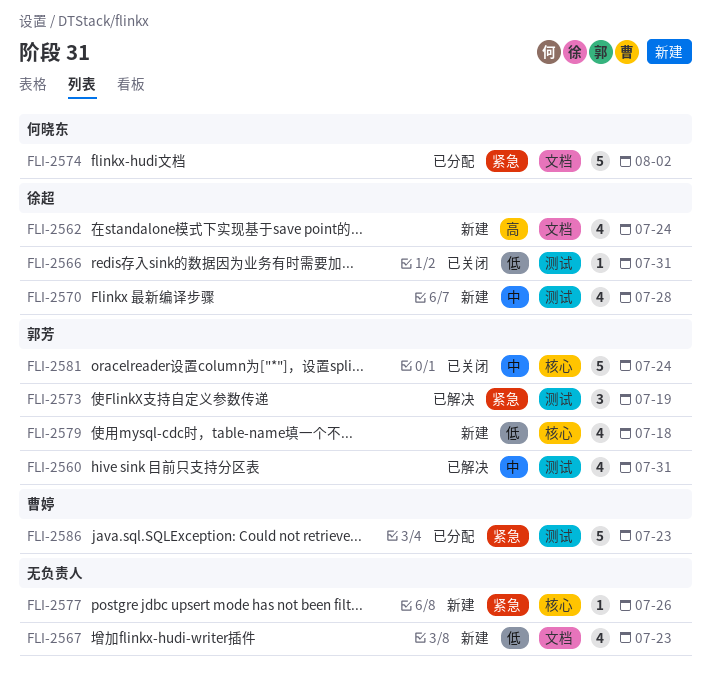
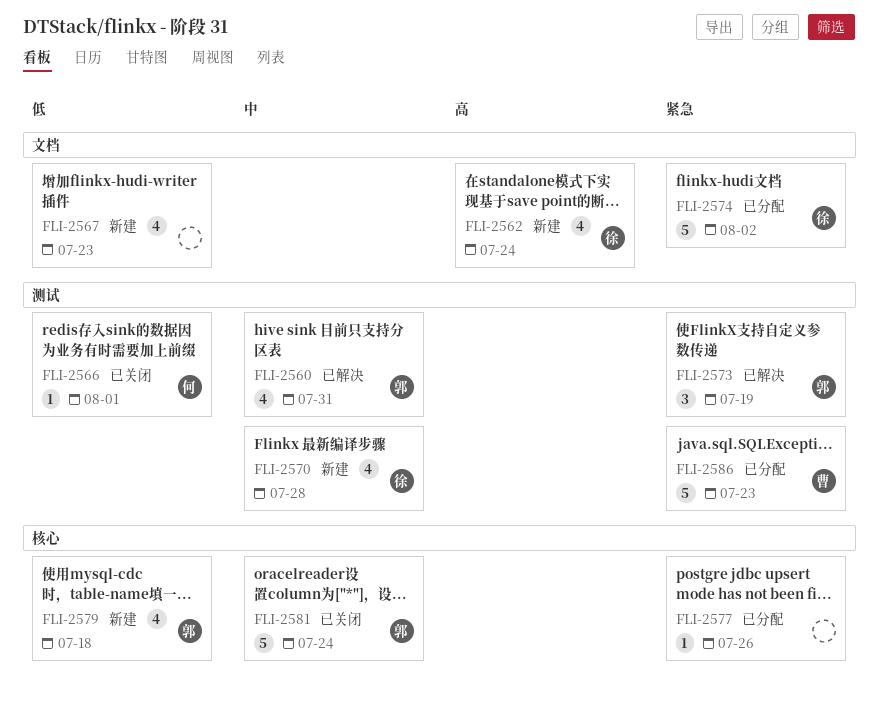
FLI-2566, owner: 徐超 -> 何晓东
FLI-2566, due: Jul 31 -> Aug 1
FLI-2574, owner: 何晓东 -> 徐超
FLI-2577, status: 新建 -> 已分配

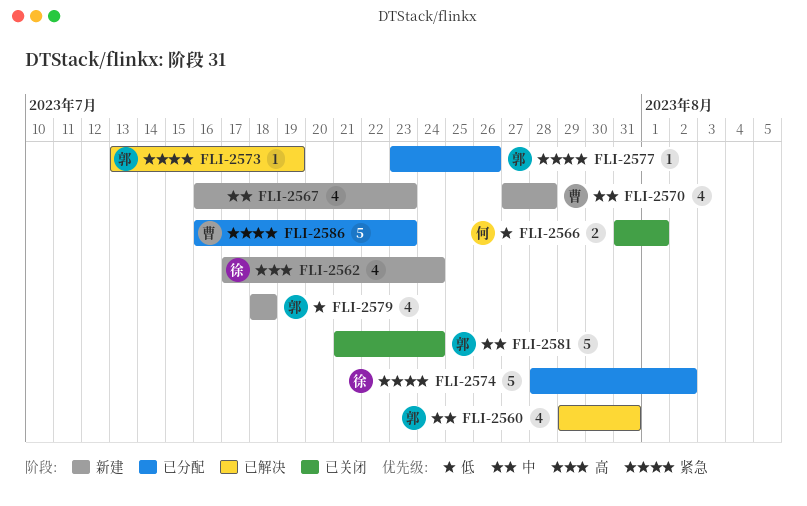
FLI-2566, estimate: 1 -> 2
FLI-2567, priority: 低 -> 中
FLI-2570, owner: 徐 -> 曹
FLI-2573, estimate: 3 -> 1
FLI-2577, owner: none -> 郭

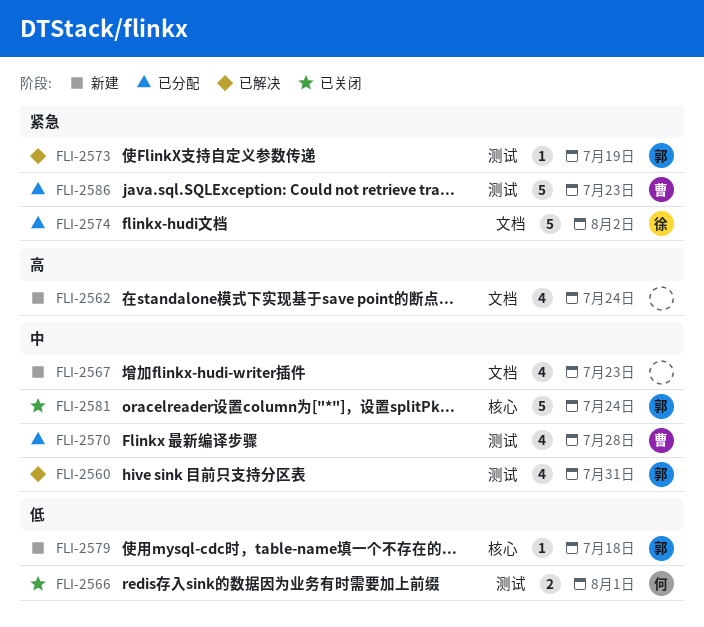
FLI-2562, owner: 徐 -> none
FLI-2570, status: 新建 -> 已分配
FLI-2577: present -> none
FLI-2579, estimate: 4 -> 1

